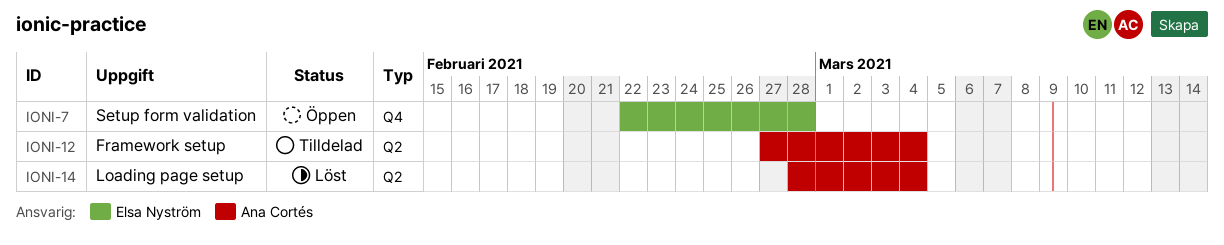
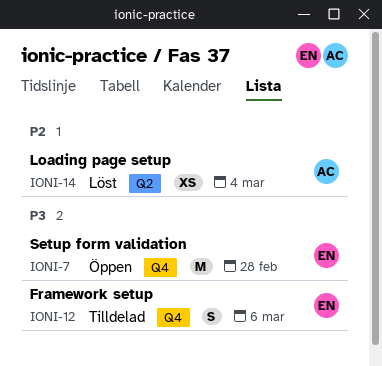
IONI-12, owner: Ana Cortés -> Elsa Nyström
IONI-12, label: Q2 -> Q4
IONI-12, due: Mar 4 -> Mar 6

